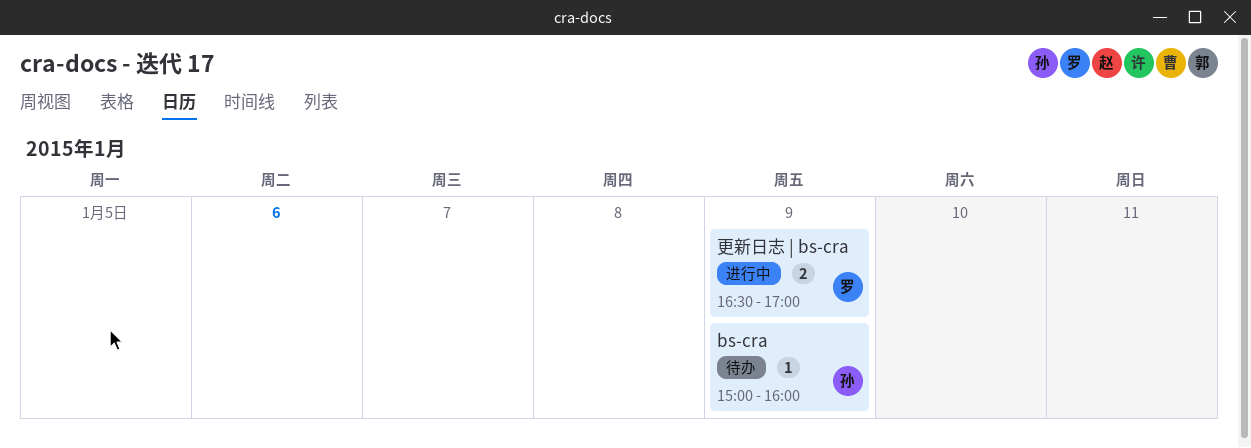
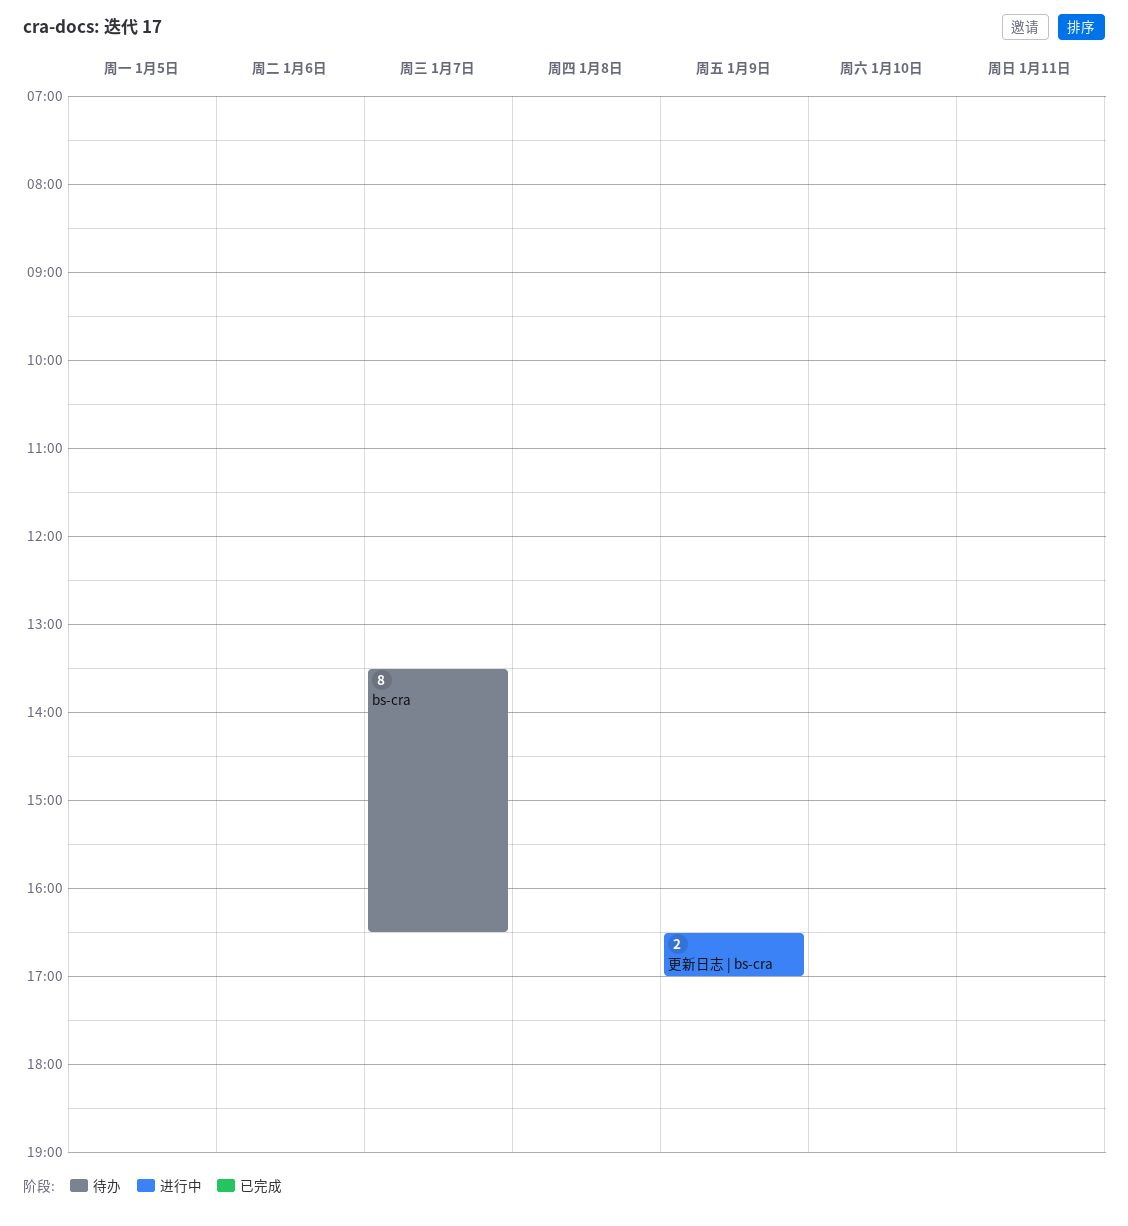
bs-cra, estimate: 1 -> 8
bs-cra, day: Jan 9 -> Jan 7
bs-cra, begins: 15:00 -> 13:30
bs-cra, ends: 16:00 -> 16:30

